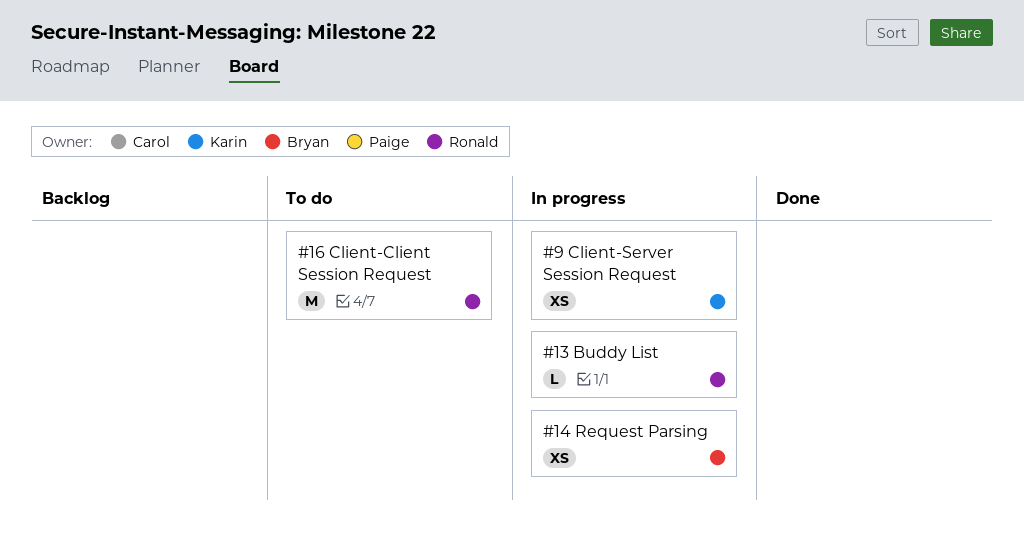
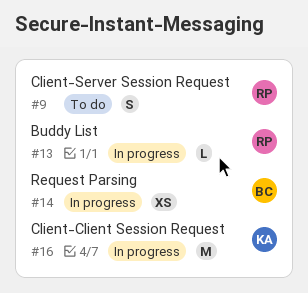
#9, status: In progress -> To do
#9, owner: Karin -> Ronald
#9, estimate: XS -> S
#16, status: To do -> In progress
#16, owner: Ronald -> Karin

